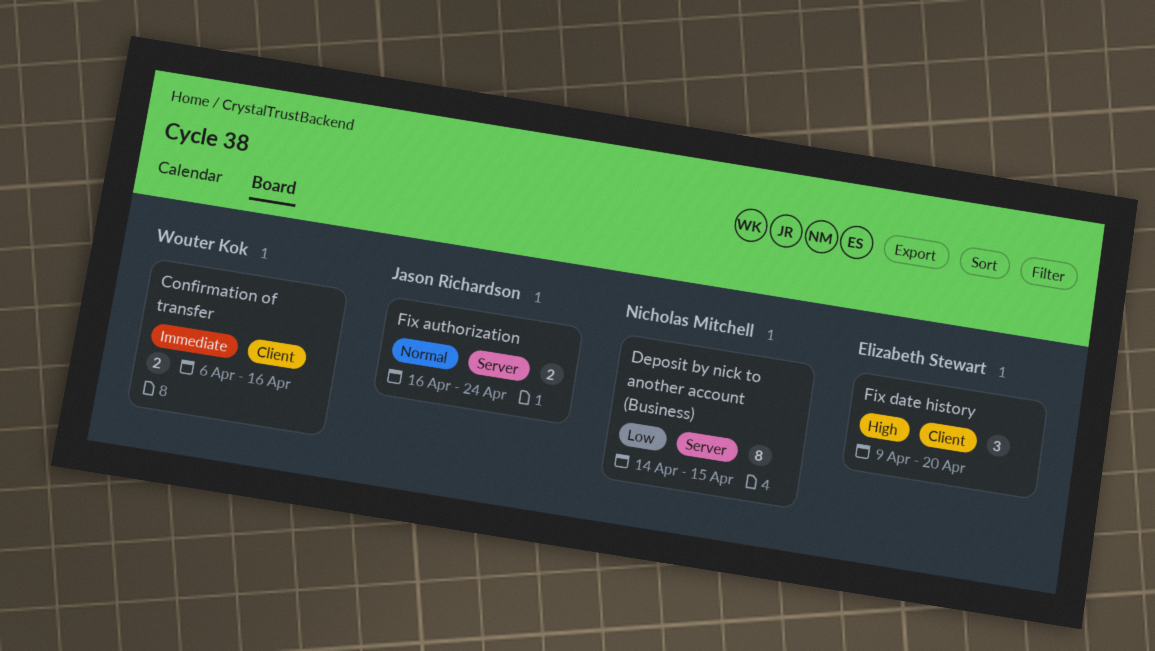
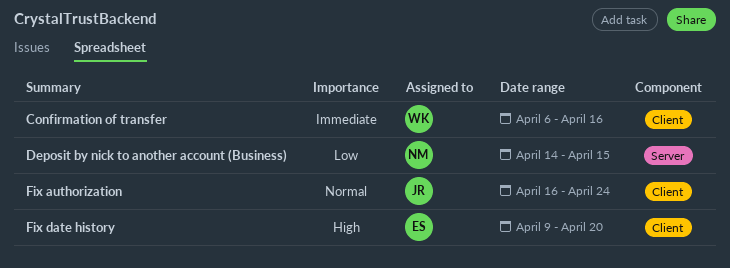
Fix authorization, label: Server -> Client

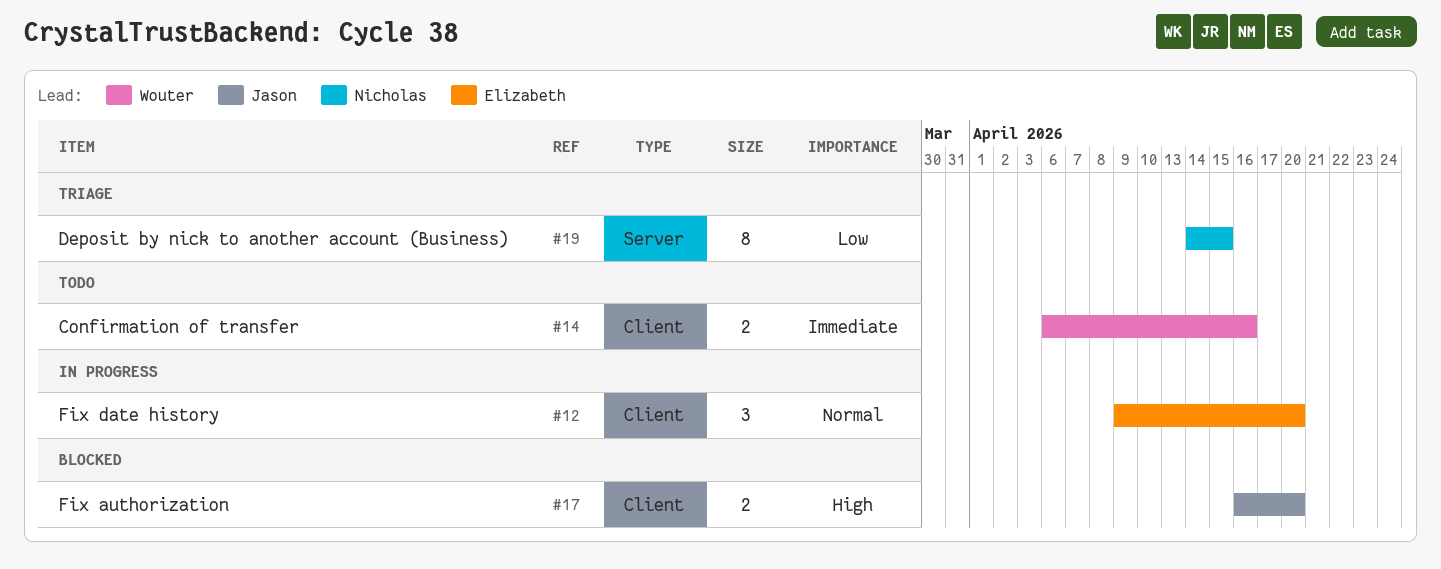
Fix authorization, priority: Normal -> High
Fix authorization, due: Apr 24 -> Apr 20
Fix date history, priority: High -> Normal

